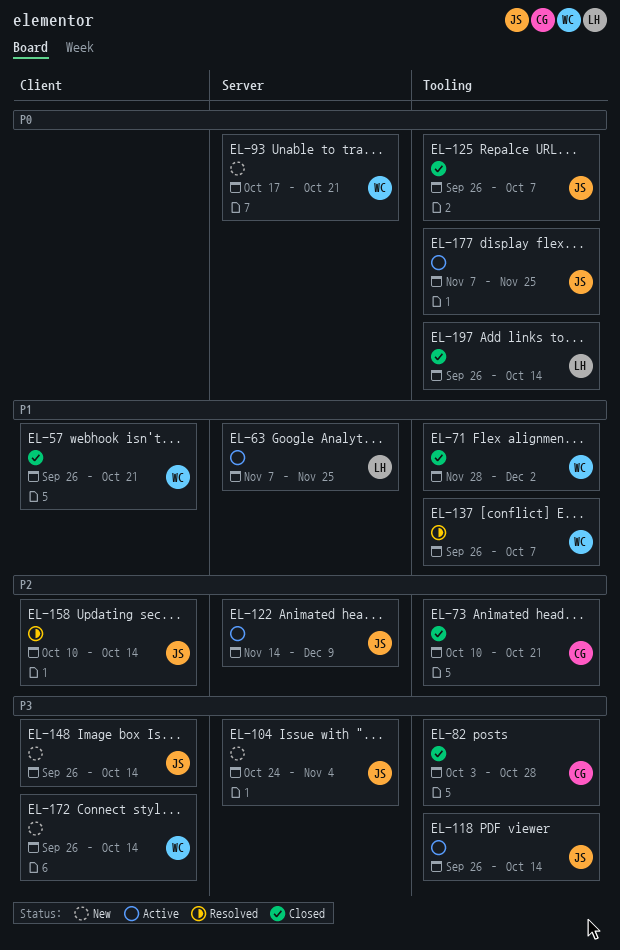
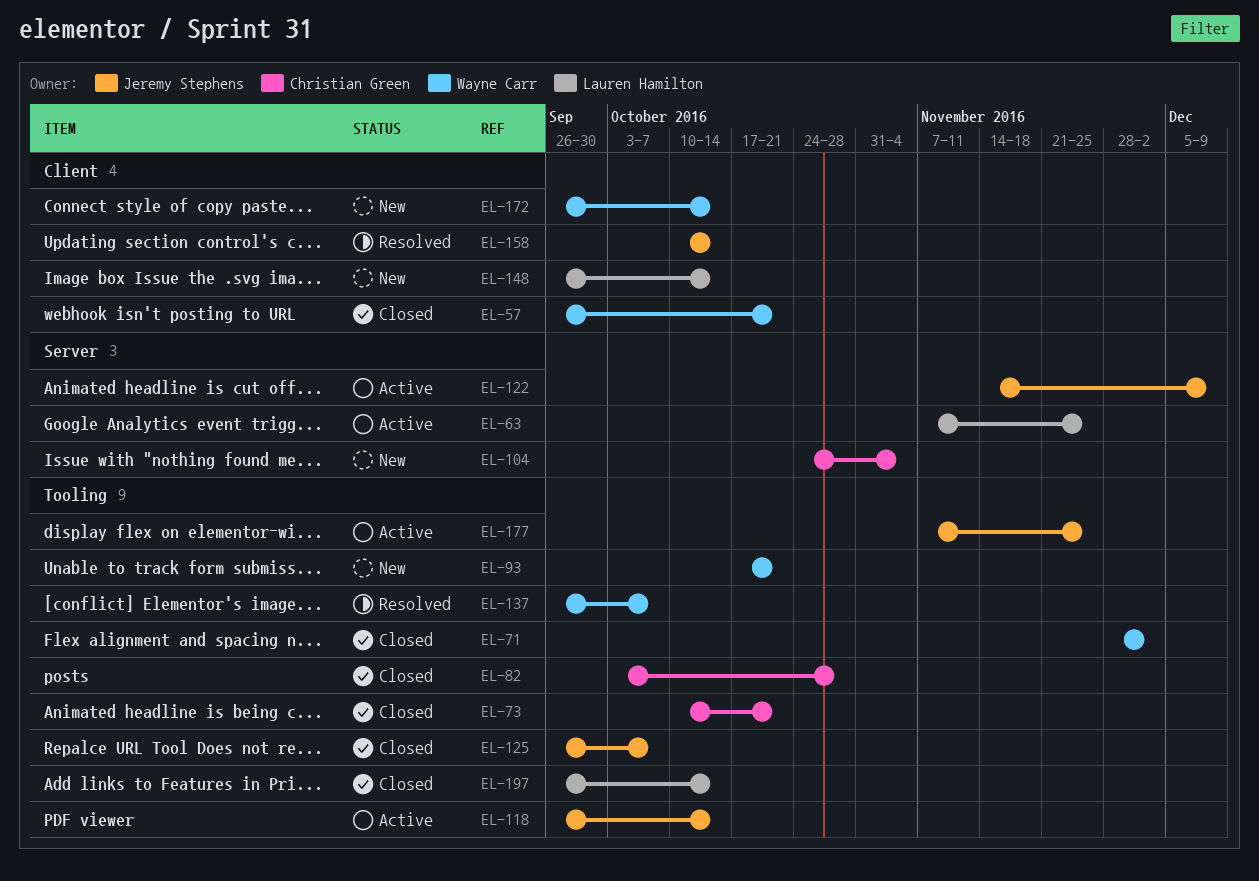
EL-93, label: Server -> Tooling
EL-104, owner: Jeremy Stephens -> Christian Green
EL-148, owner: Jeremy Stephens -> Lauren Hamilton

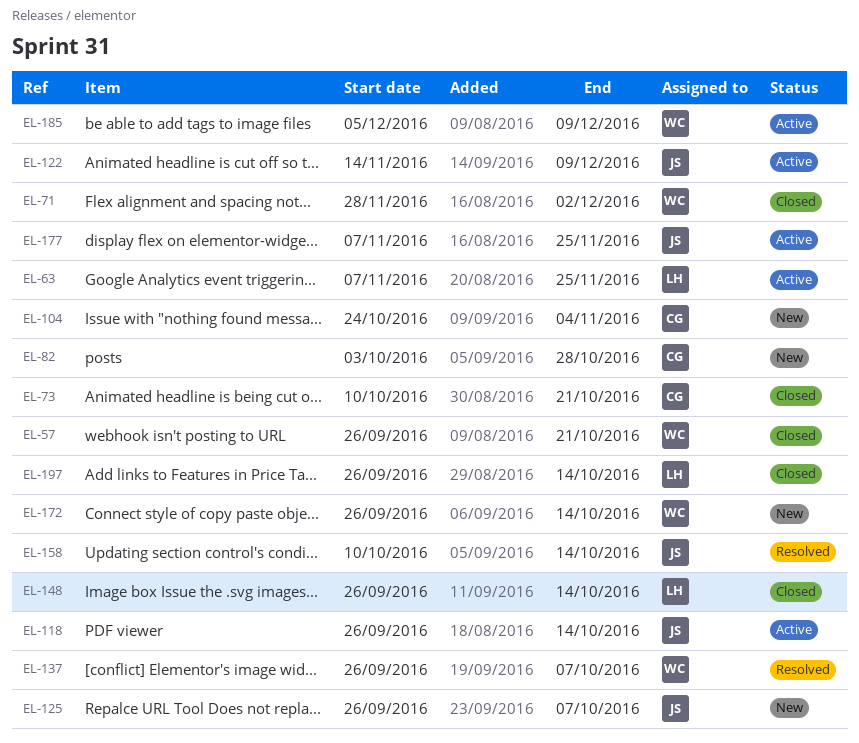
EL-82, status: Closed -> New
EL-93: present -> none
EL-125, status: Closed -> New
EL-148, status: New -> Closed
EL-185: none -> present

